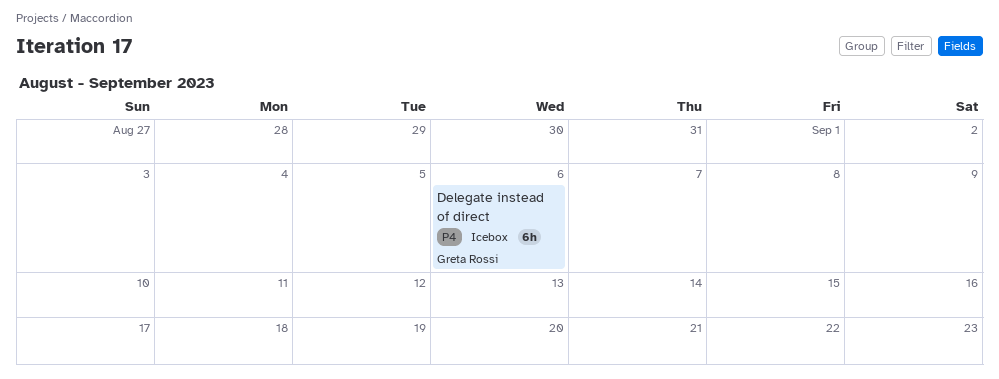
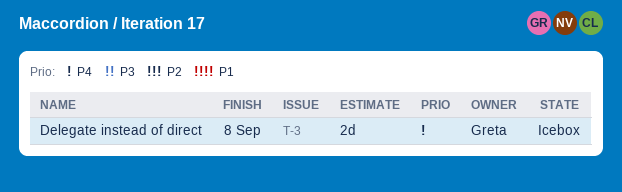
Delegate instead of direct, estimate: 6h -> 2d
Delegate instead of direct, due: Sep 6 -> Sep 8

